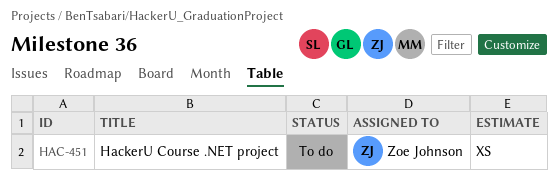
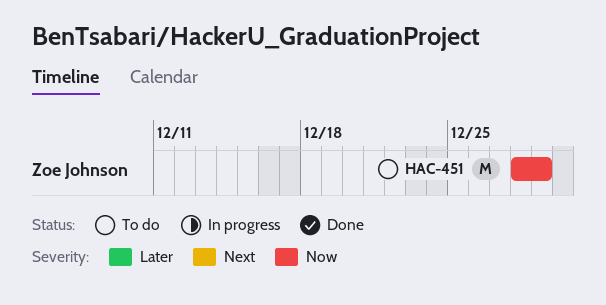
HAC-451, estimate: XS -> M

